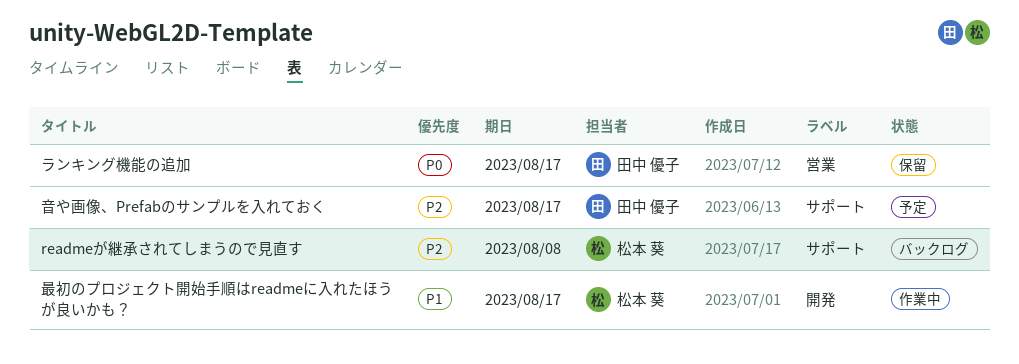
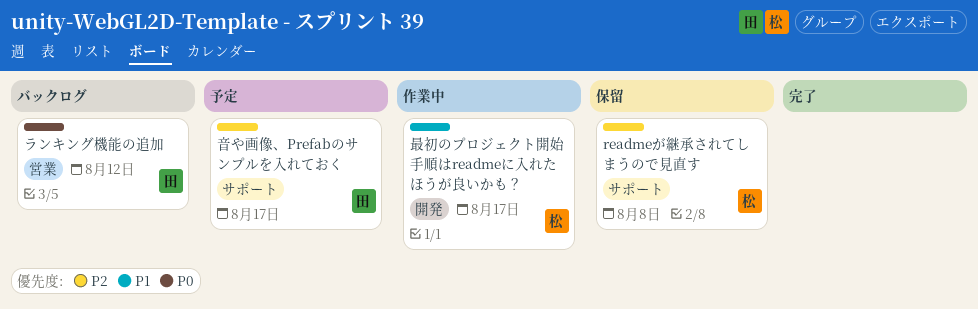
readmeが継承されてしまうので見直す, status: バックログ -> 保留
ランキング機能の追加, status: 保留 -> バックログ
ランキング機能の追加, due: Aug 17 -> Aug 12

